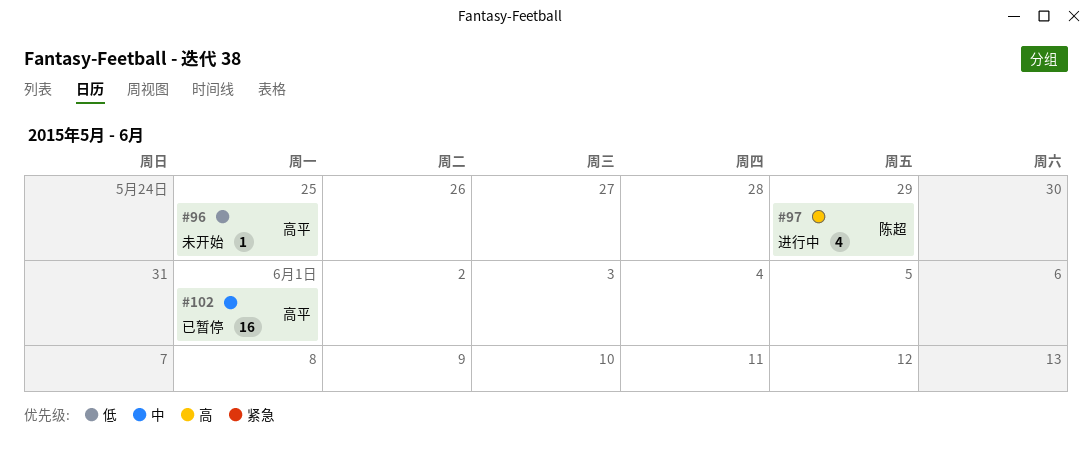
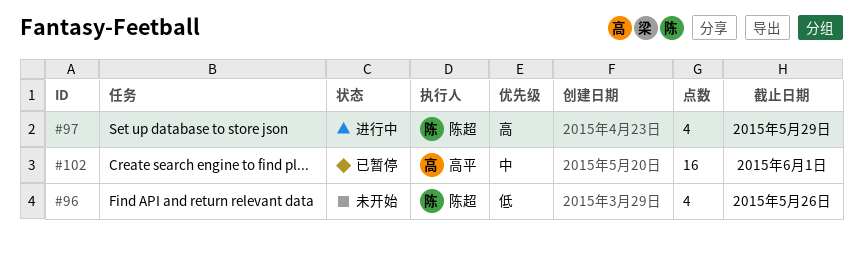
#96, owner: 高平 -> 陈超
#96, estimate: 1 -> 4
#96, due: May 25 -> May 26

